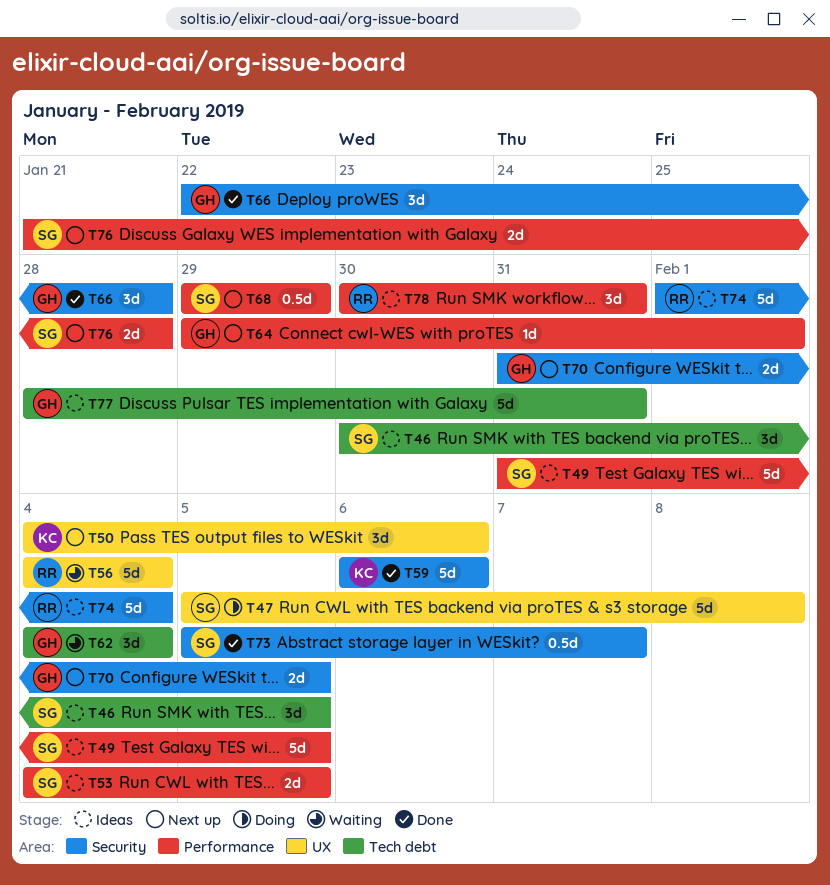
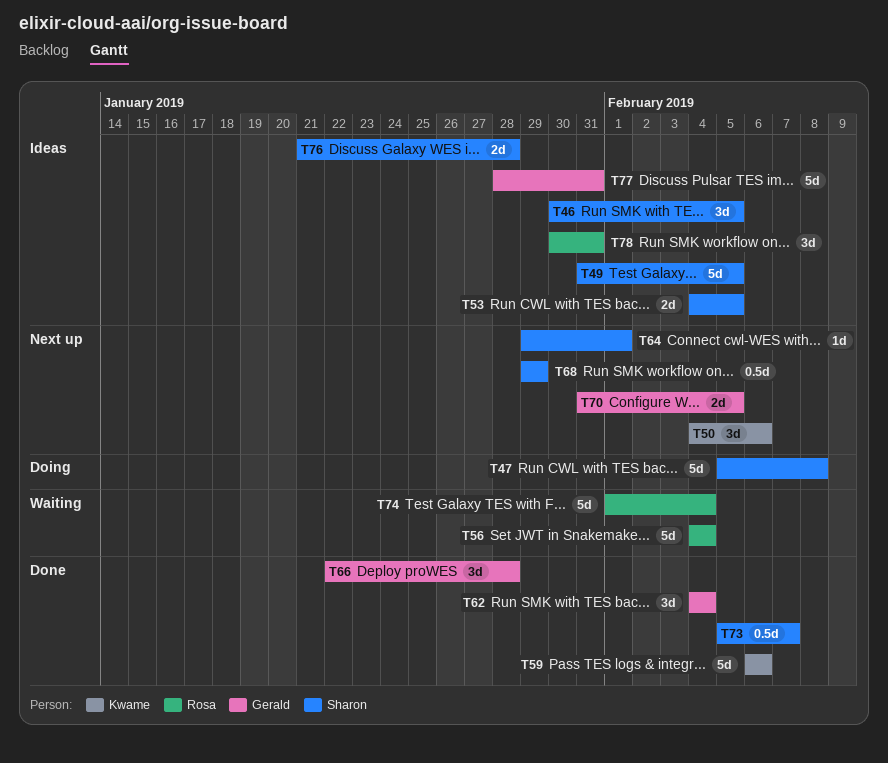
T62, status: Waiting -> Done
T64, owner: Gerald -> Sharon
T74, status: Ideas -> Waiting
T76, status: Next up -> Ideas

